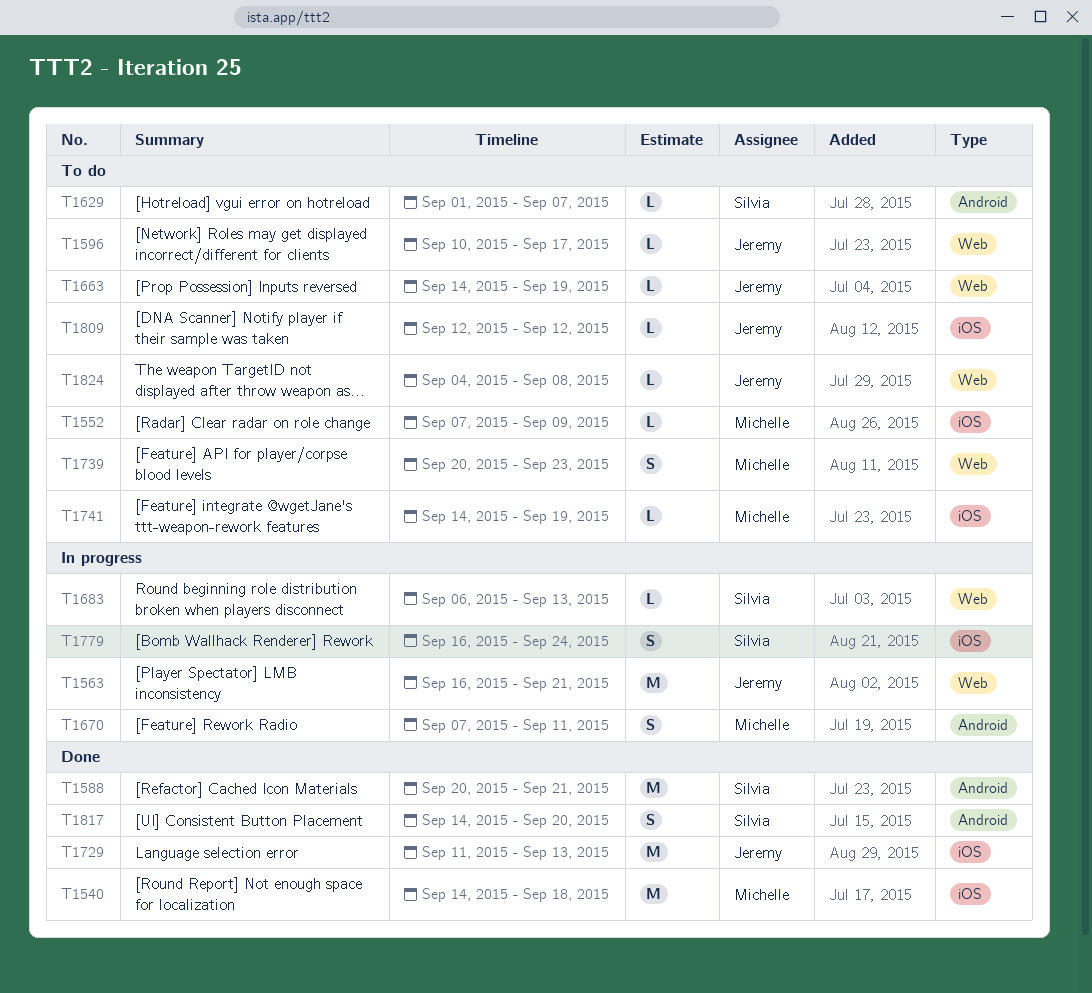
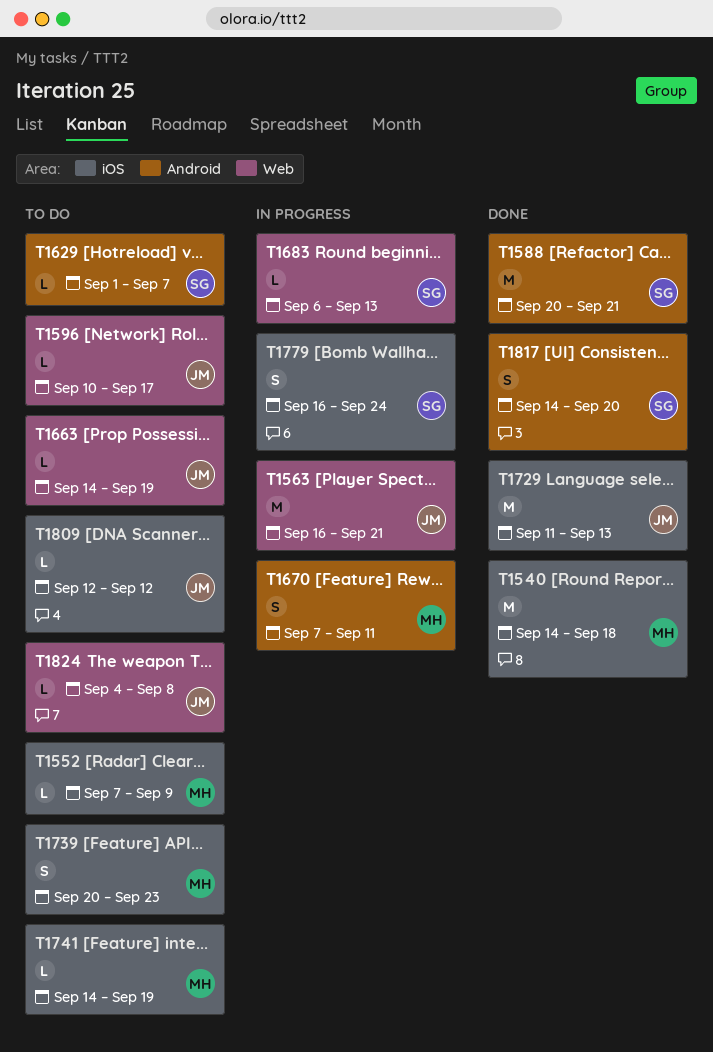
T1739, label: Web -> iOS

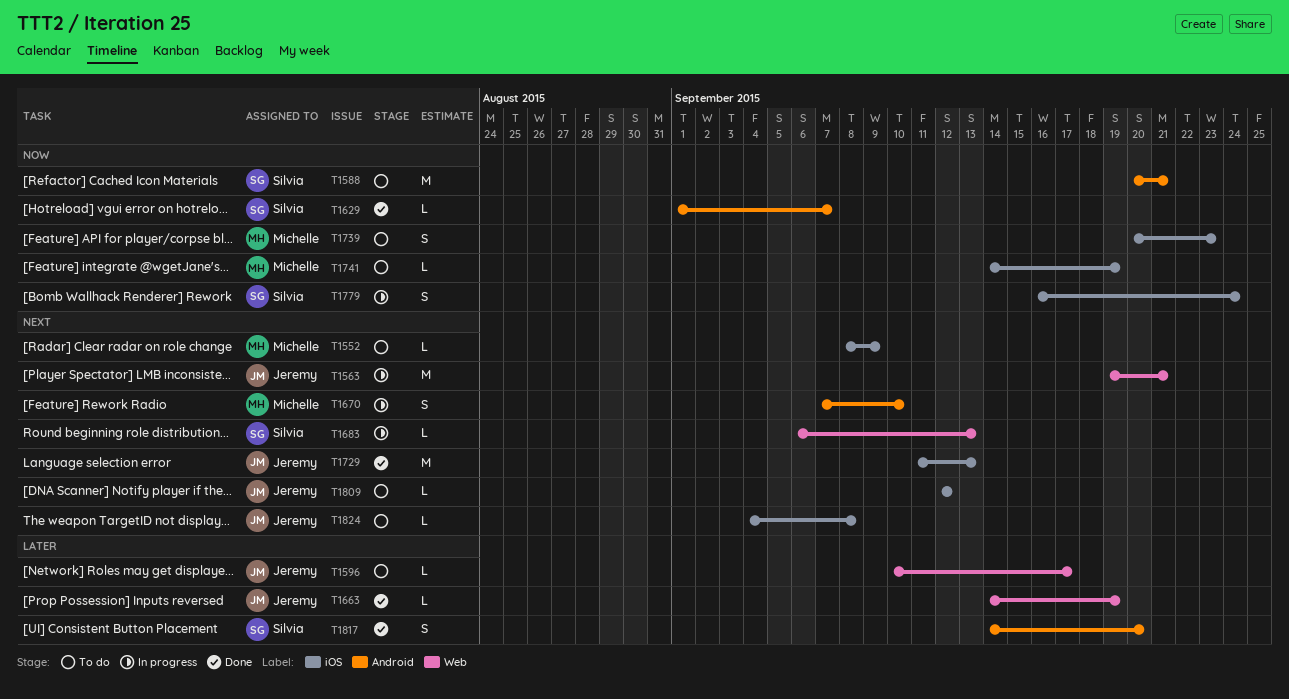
T1540: present -> none
T1552, start: Sep 7 -> Sep 8
T1563, start: Sep 16 -> Sep 19
T1588, status: Done -> To do
T1629, status: To do -> Done
T1663, status: To do -> Done
T1670, due: Sep 11 -> Sep 10
T1824, label: Web -> iOS

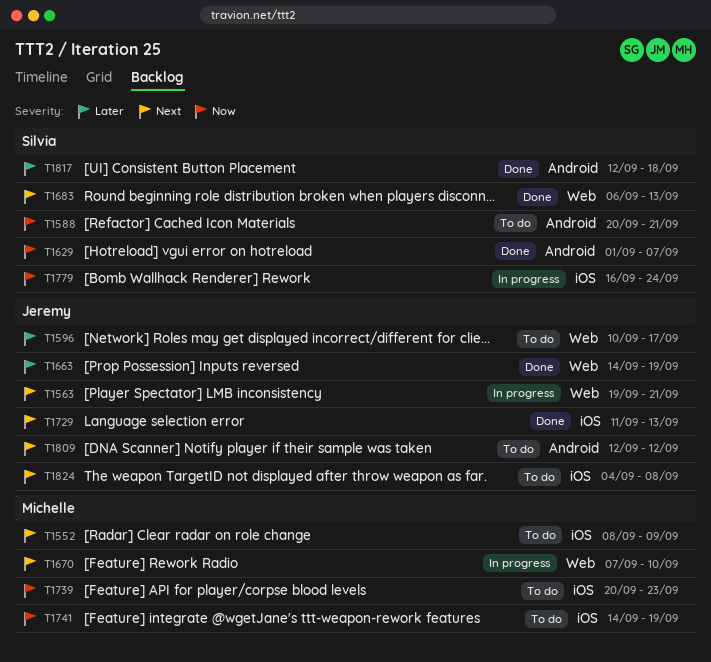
T1670, label: Android -> Web
T1683, status: In progress -> Done
T1809, label: iOS -> Android
T1817, start: Sep 14 -> Sep 12
T1817, due: Sep 20 -> Sep 18

